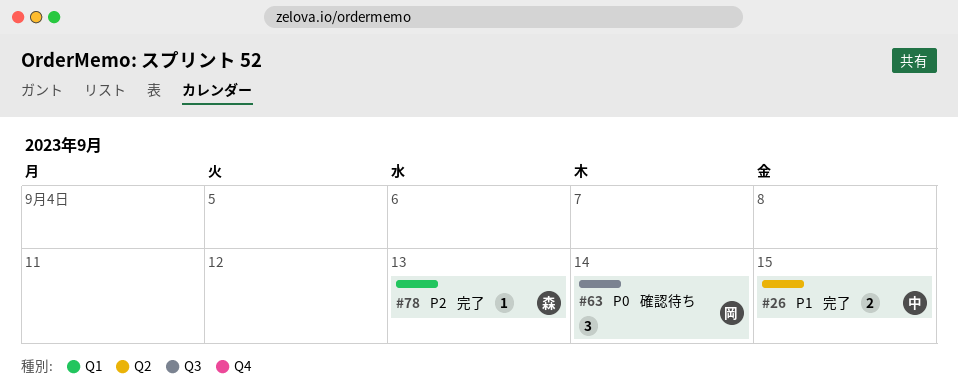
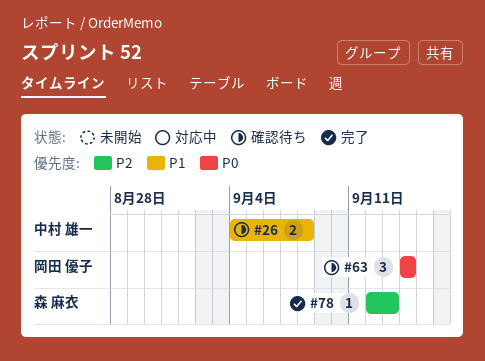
#26, status: 完了 -> 確認待ち
#26, due: Sep 15 -> Sep 8

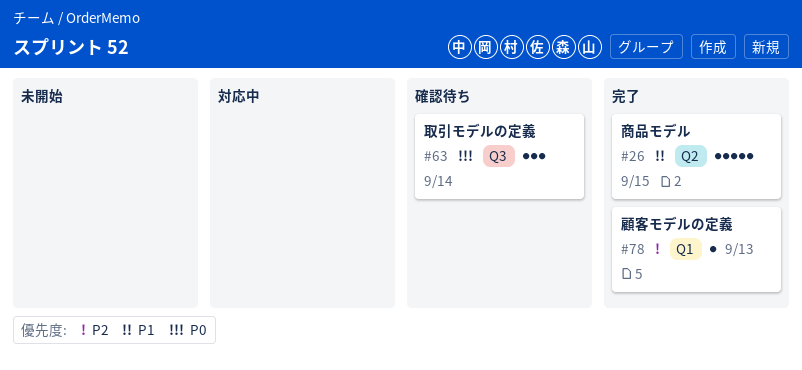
#26, status: 確認待ち -> 完了
#26, estimate: 2 -> 5
#26, due: Sep 8 -> Sep 15

